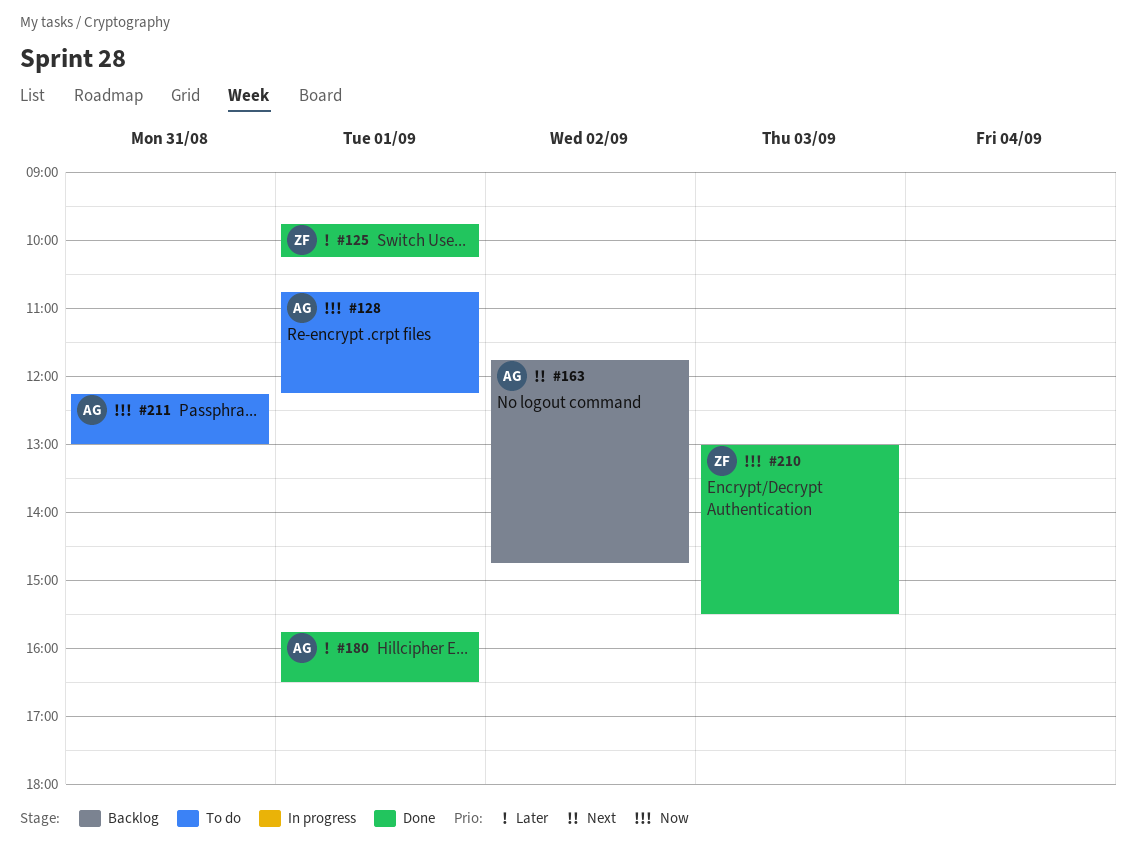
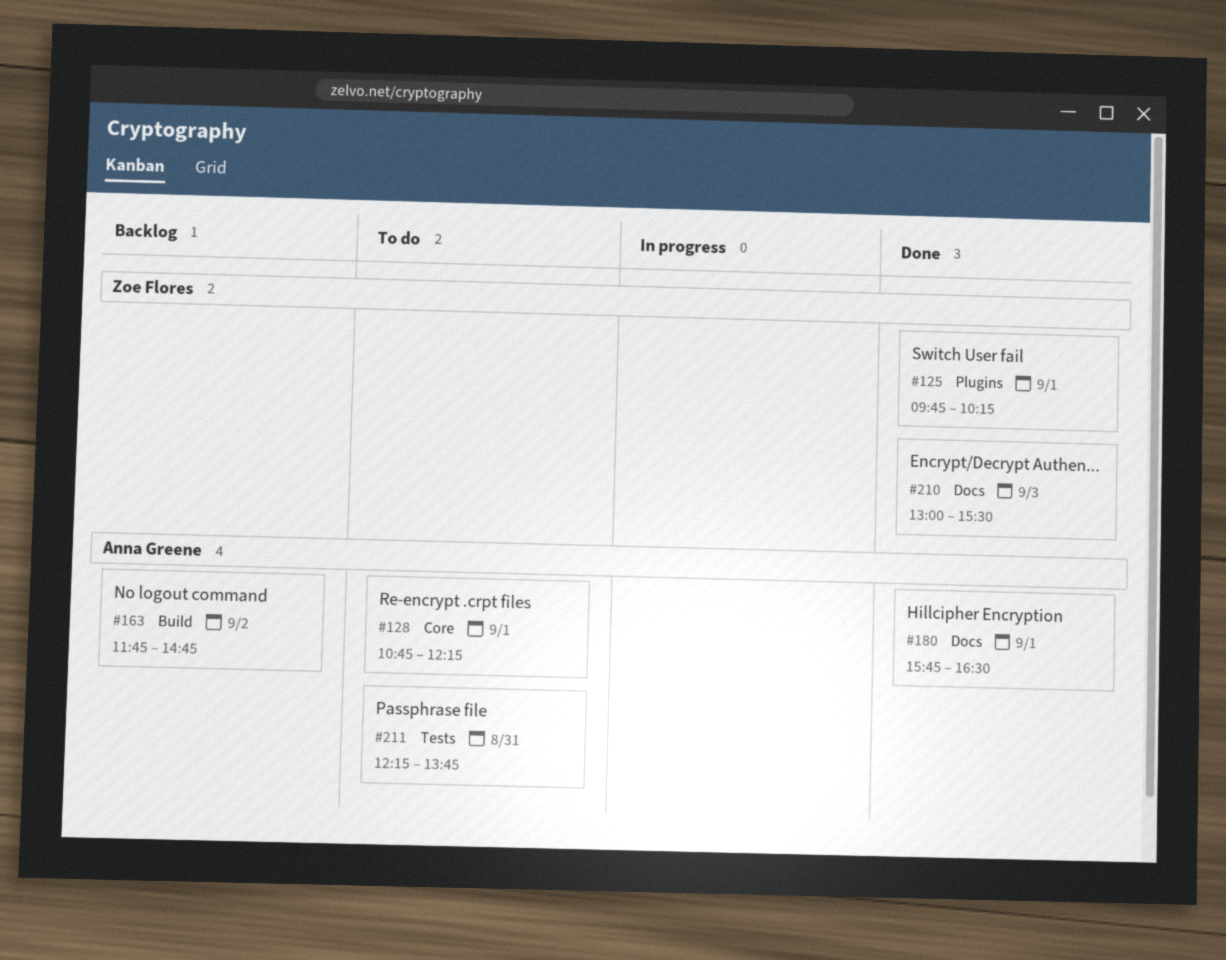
#211, ends: 13:00 -> 13:45

